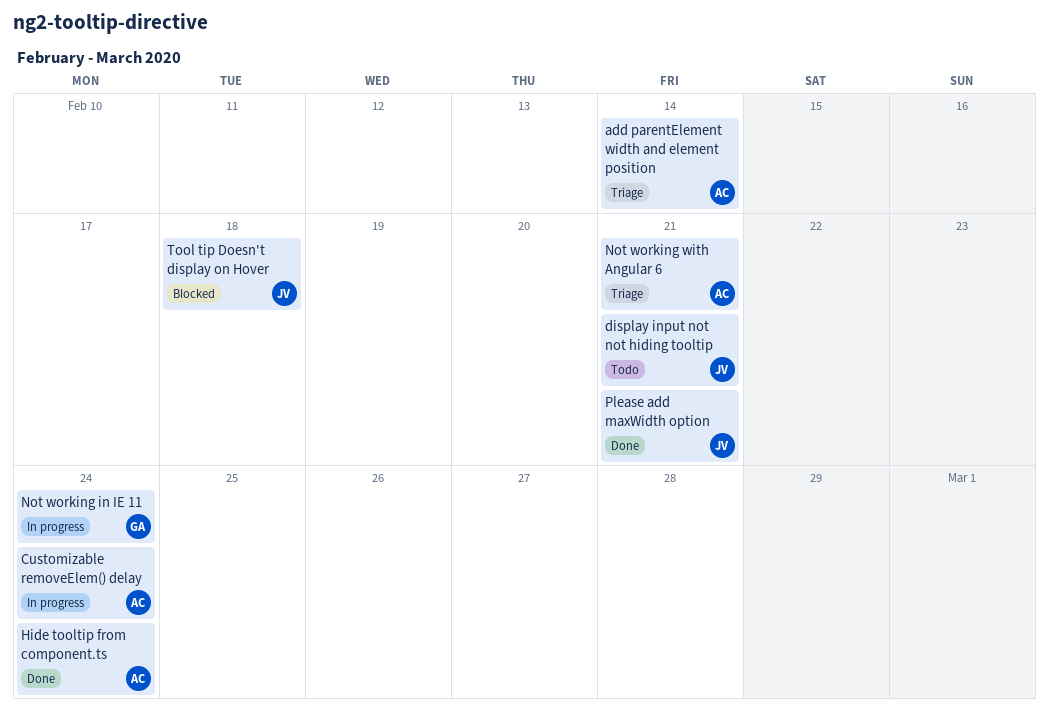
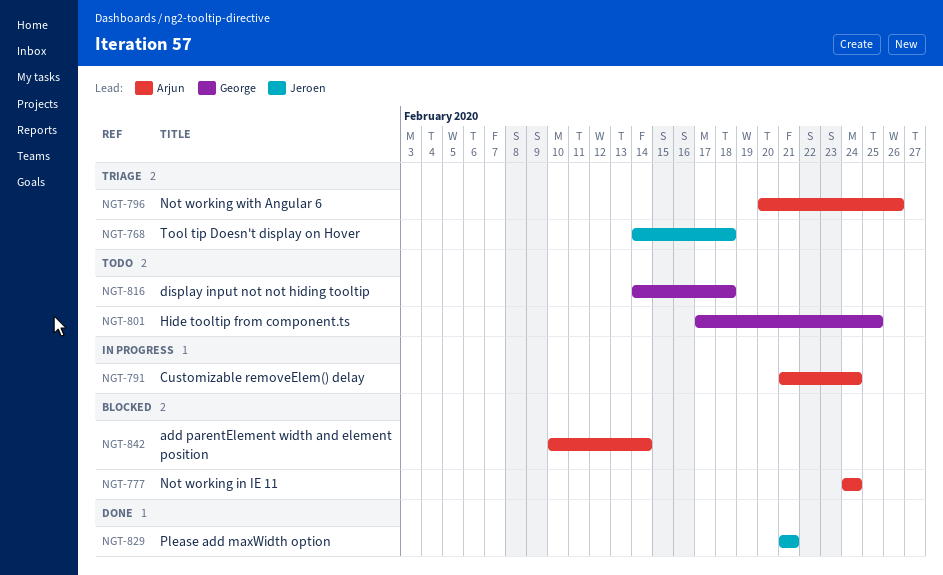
add parentElement width and element position, status: Triage -> Blocked
display input not not hiding tooltip, owner: Jeroen -> George
display input not not hiding tooltip, due: Feb 21 -> Feb 18
Hide tooltip from component.ts, status: Done -> Todo
Hide tooltip from component.ts, owner: Arjun -> George
Hide tooltip from component.ts, due: Feb 24 -> Feb 25
Not working in IE 11, status: In progress -> Blocked
Not working in IE 11, owner: George -> Arjun
Not working with Angular 6, due: Feb 21 -> Feb 26
Tool tip Doesn't display on Hover, status: Blocked -> Triage

